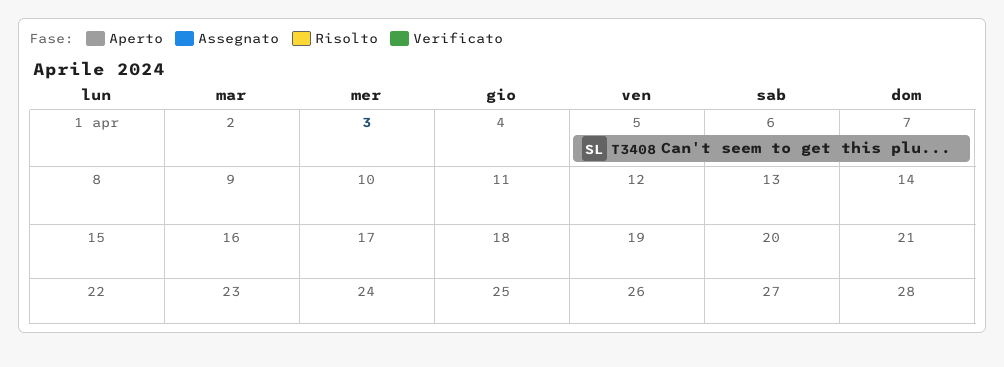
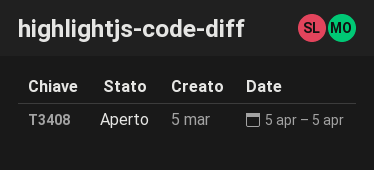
T3408, due: Apr 7 -> Apr 5

